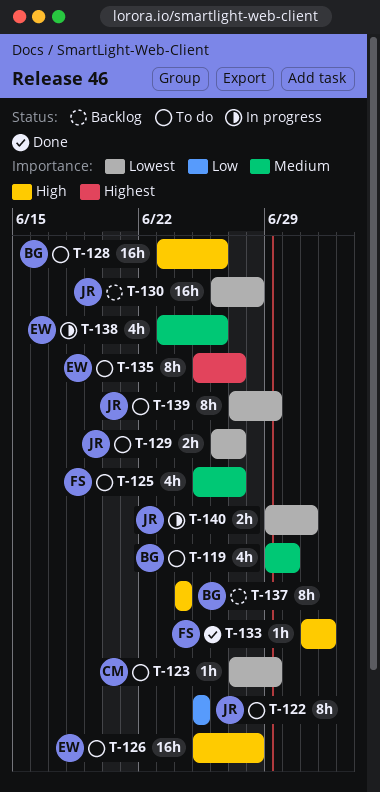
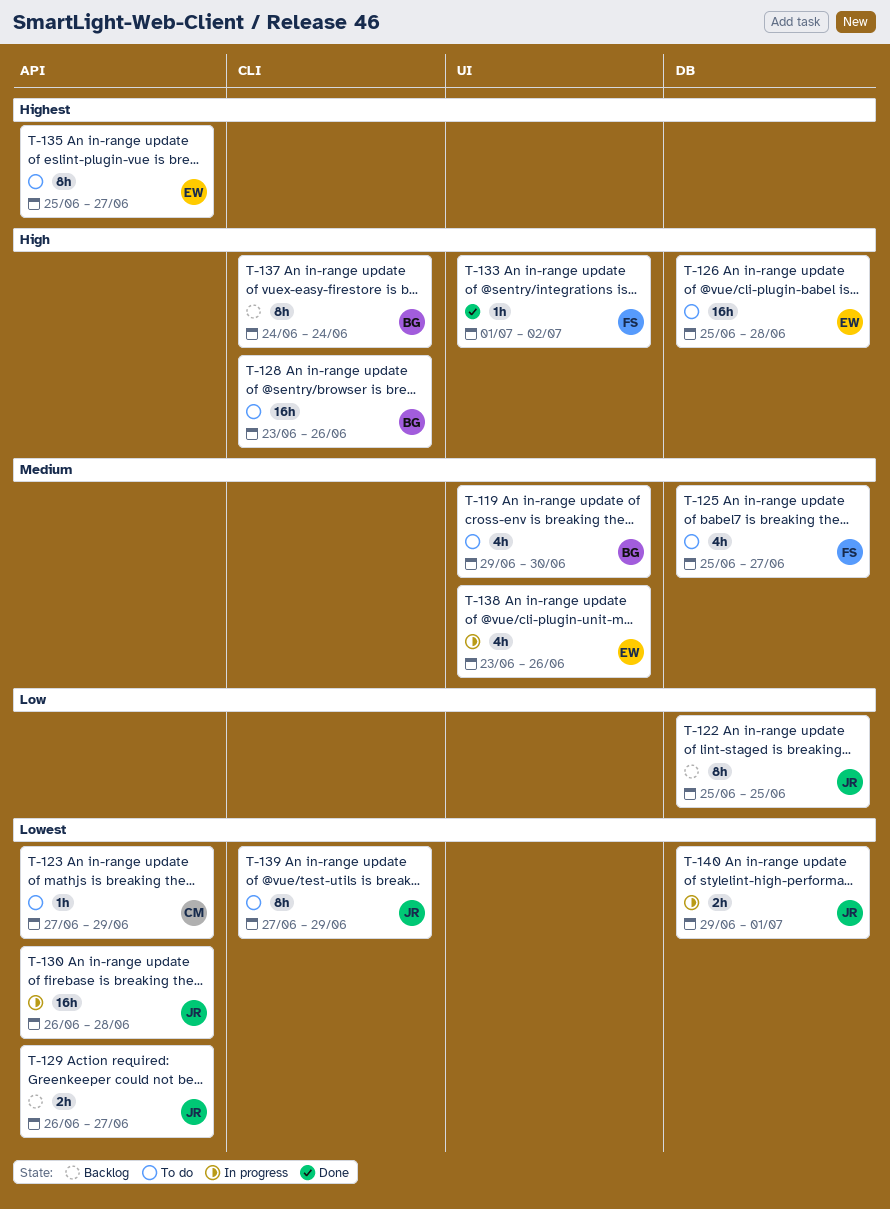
T-122, status: To do -> Backlog
T-129, status: To do -> Backlog
T-130, status: Backlog -> In progress

